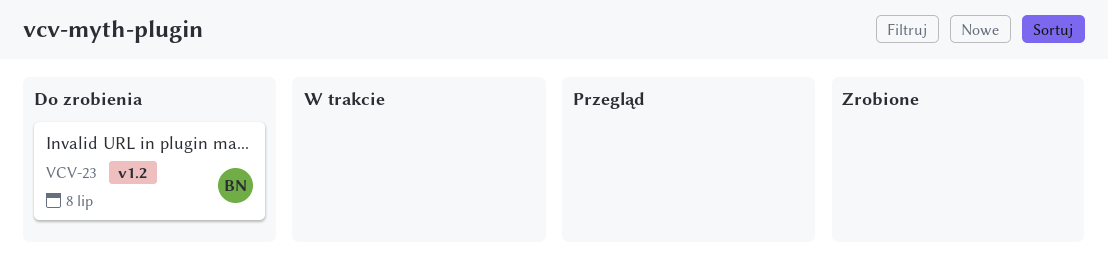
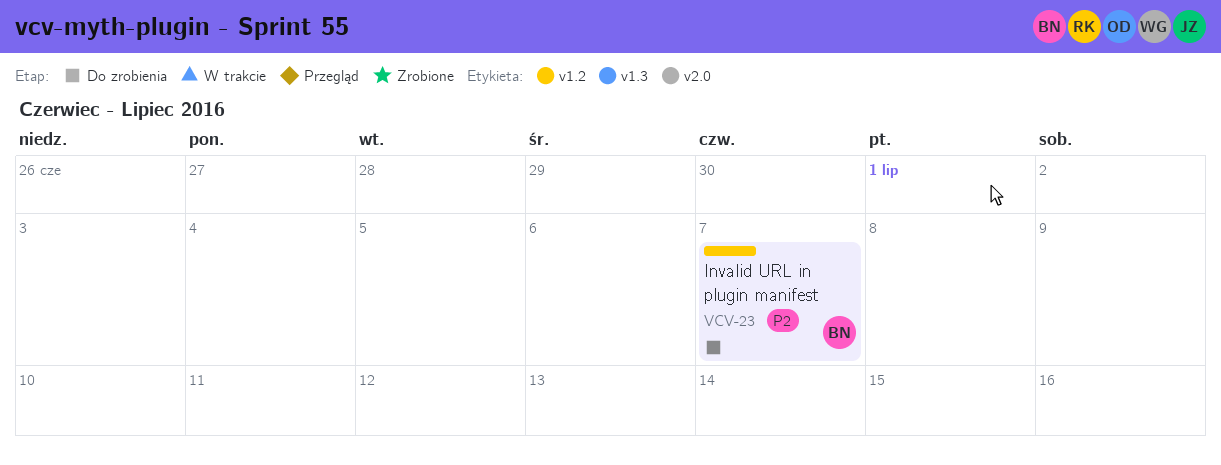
VCV-23, due: Jul 8 -> Jul 7

